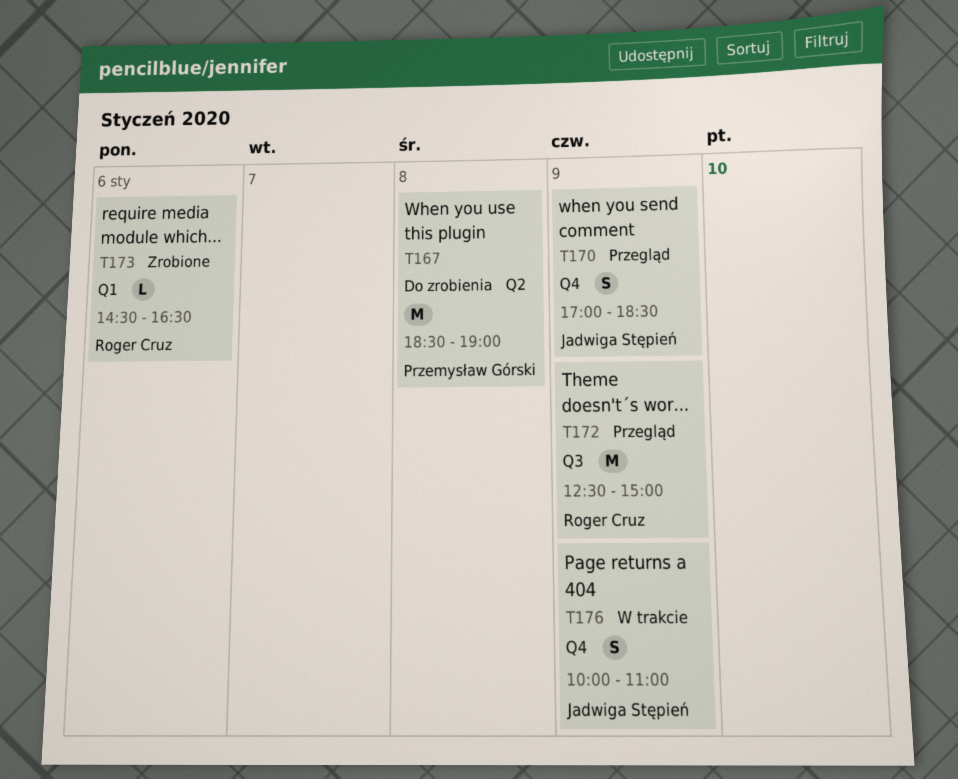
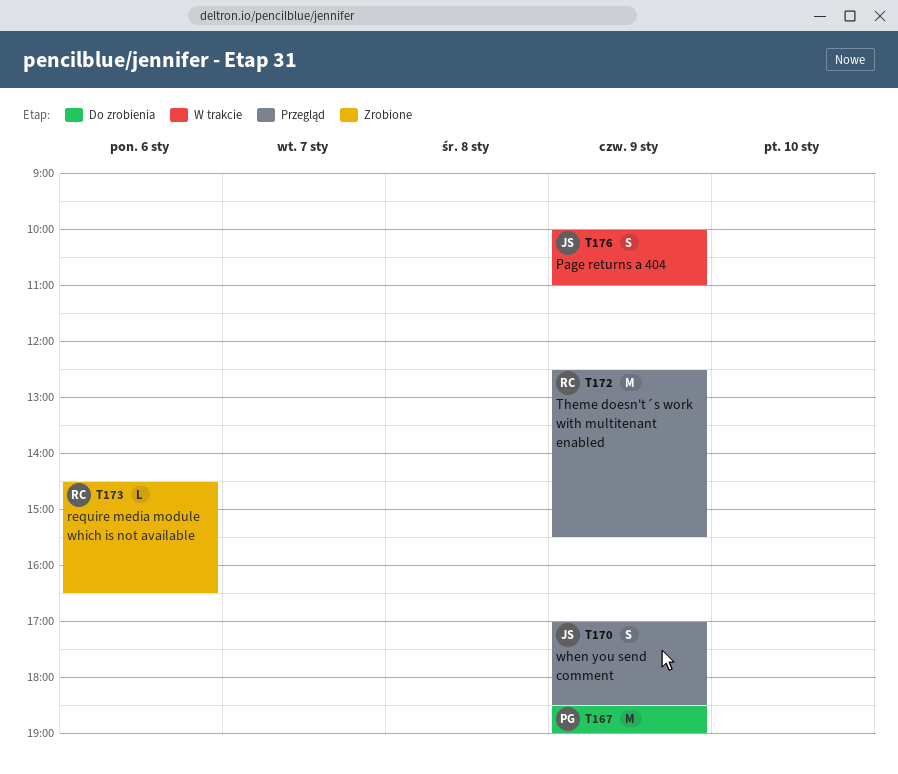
T167, day: Jan 8 -> Jan 9
T172, ends: 15:00 -> 15:30

